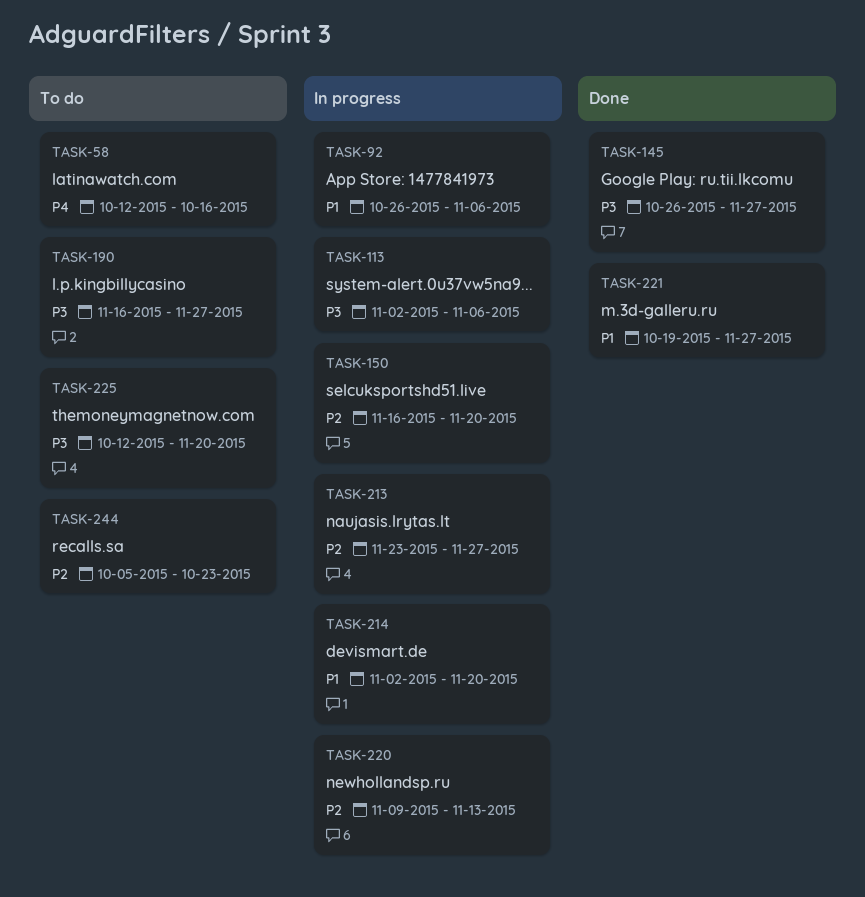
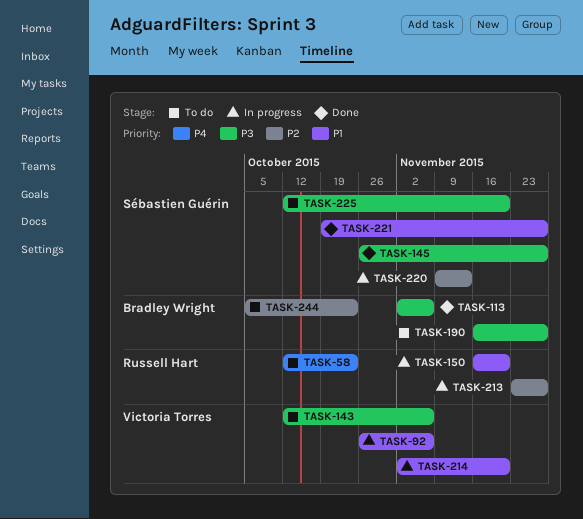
TASK-58, due: Oct 16 -> Oct 23
TASK-113, status: In progress -> Done
TASK-143: none -> present
TASK-150, priority: P2 -> P1

